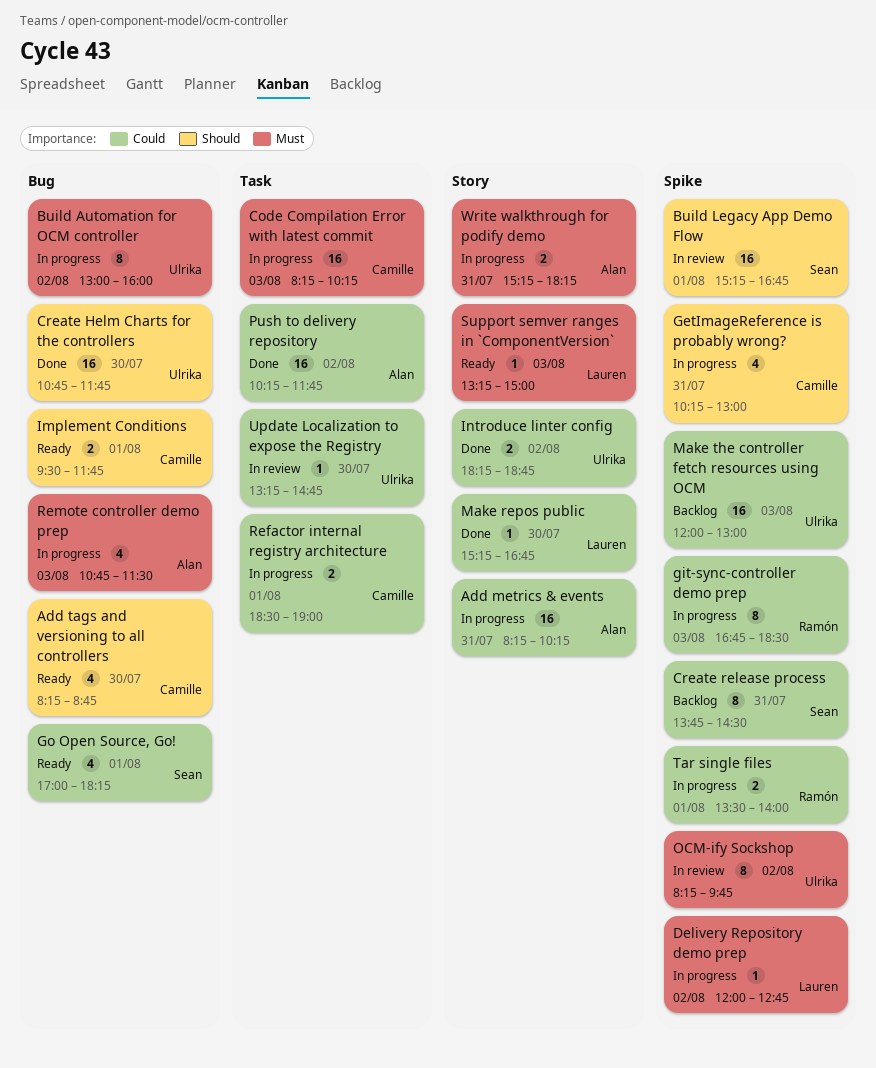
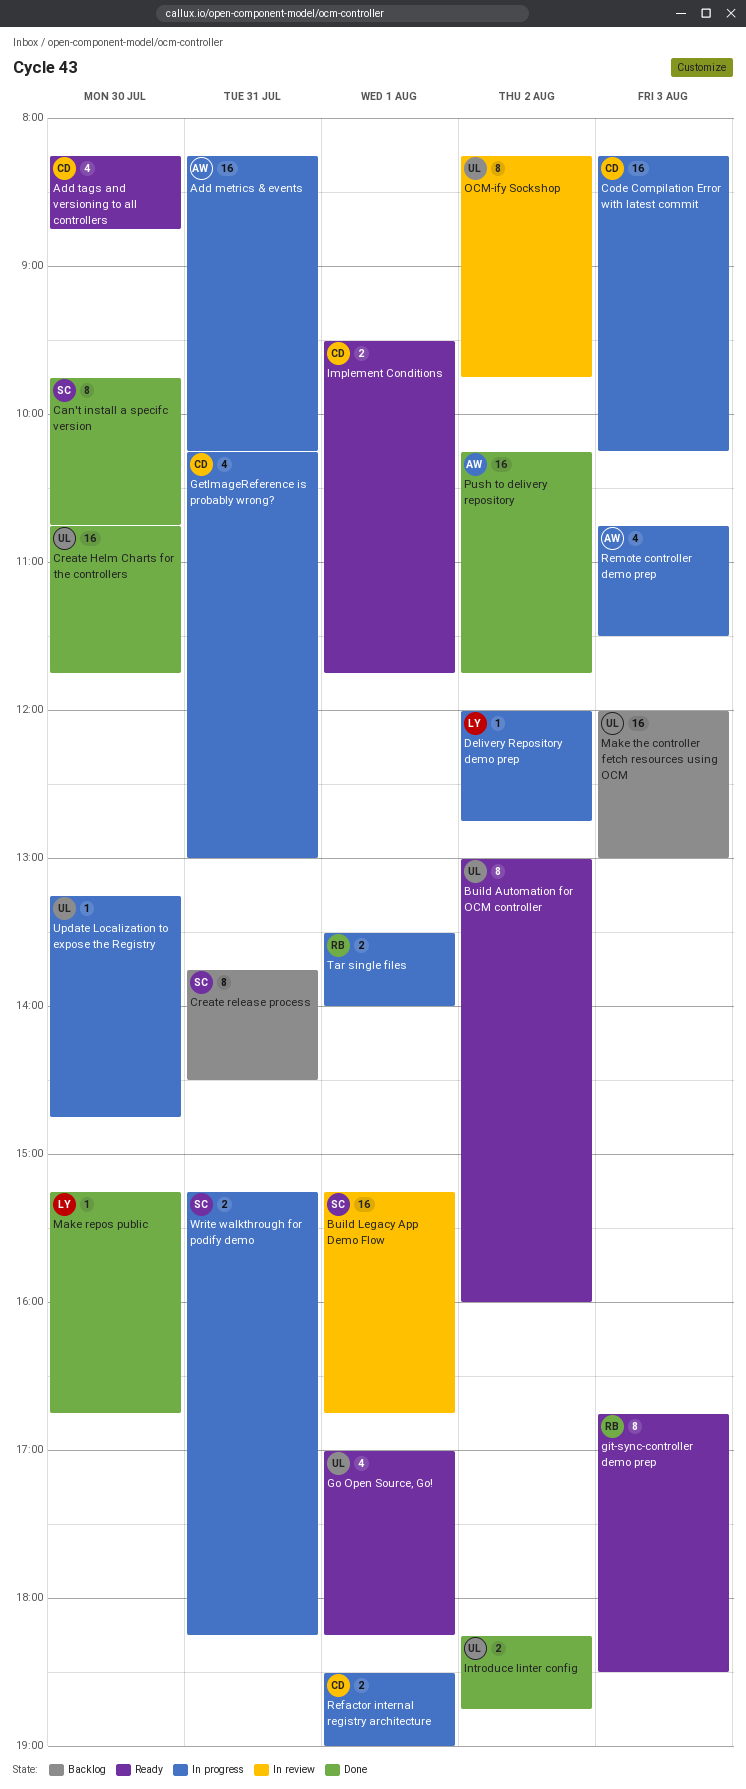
Build Automation for OCM controller, status: In progress -> Ready
Can't install a specifc version: none -> present
git-sync-controller demo prep, status: In progress -> Ready
Go Open Source, Go!, owner: Sean -> Ulrika
Support semver ranges in `ComponentVersion`: present -> none
Update Localization to expose the Registry, status: In review -> In progress
Write walkthrough for podify demo, owner: Alan -> Sean

